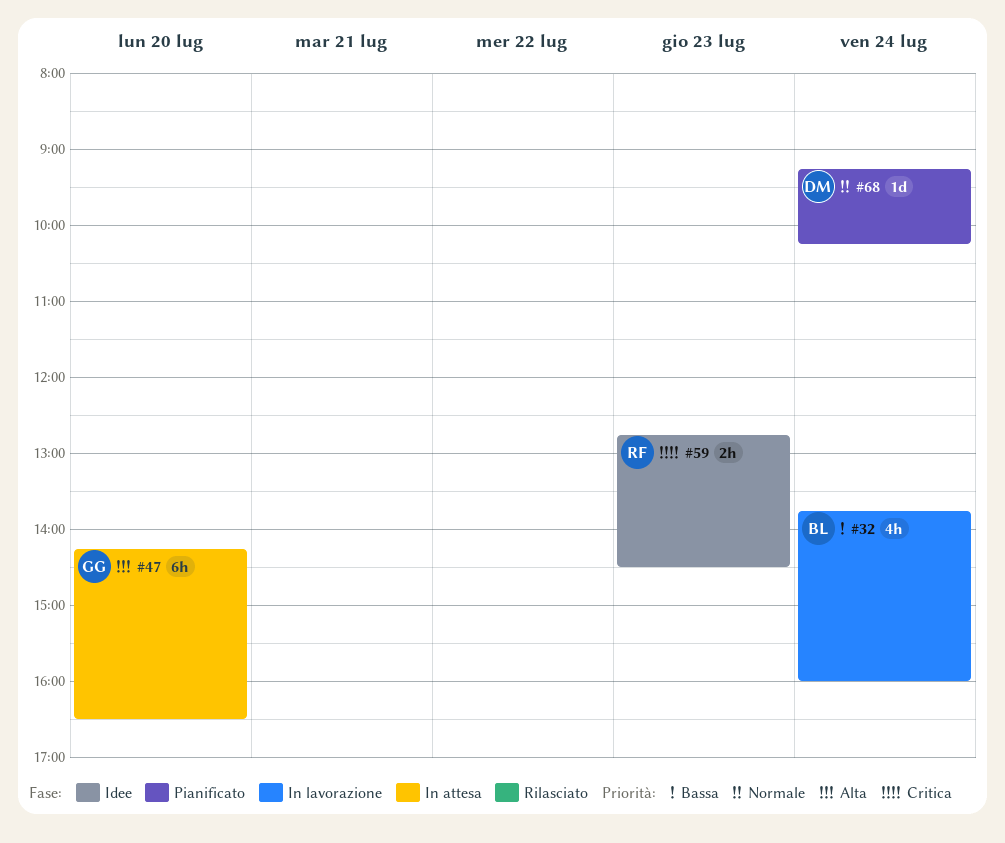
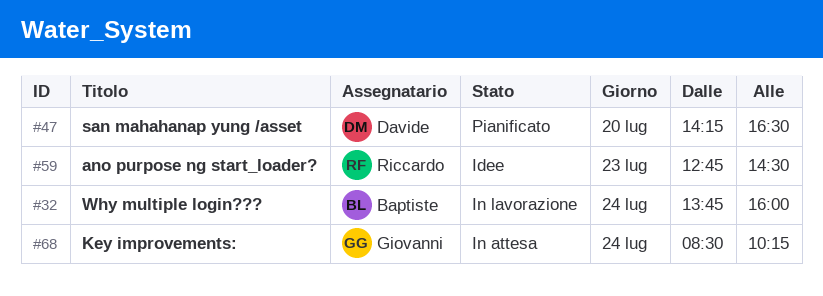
#47, status: In attesa -> Pianificato
#47, owner: Giovanni -> Davide
#68, status: Pianificato -> In attesa
#68, owner: Davide -> Giovanni
#68, begins: 09:15 -> 08:30

